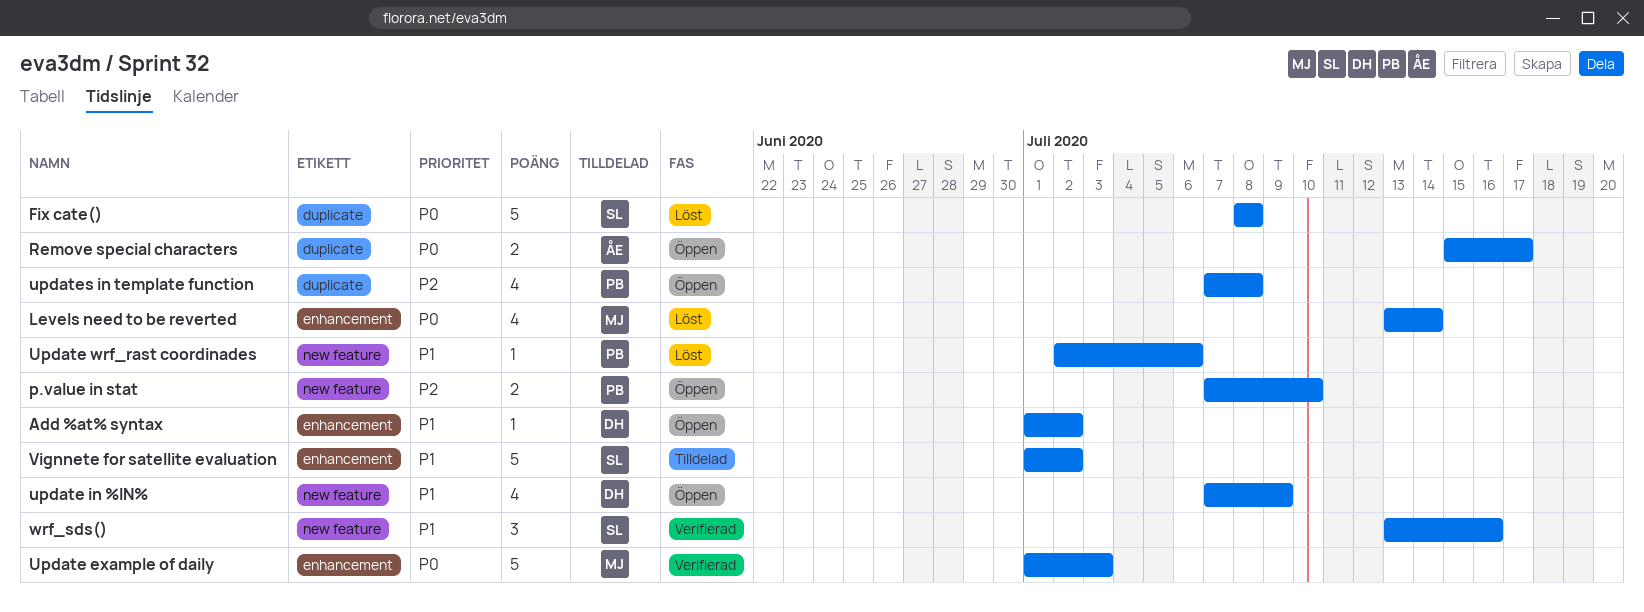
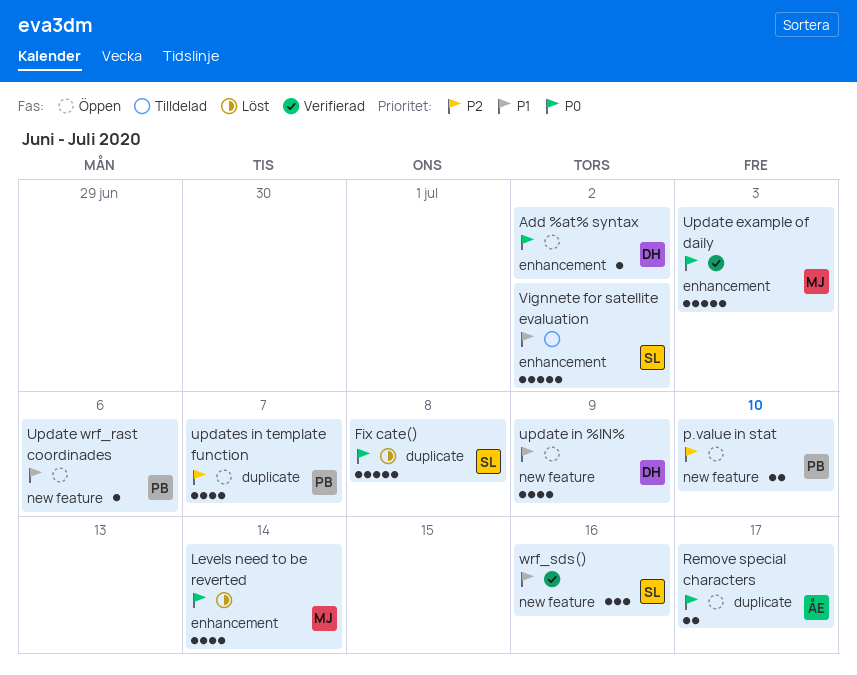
Add %at% syntax, priority: P1 -> P0
Update wrf_rast coordinades, status: Löst -> Öppen
updates in template function, due: Jul 8 -> Jul 7

